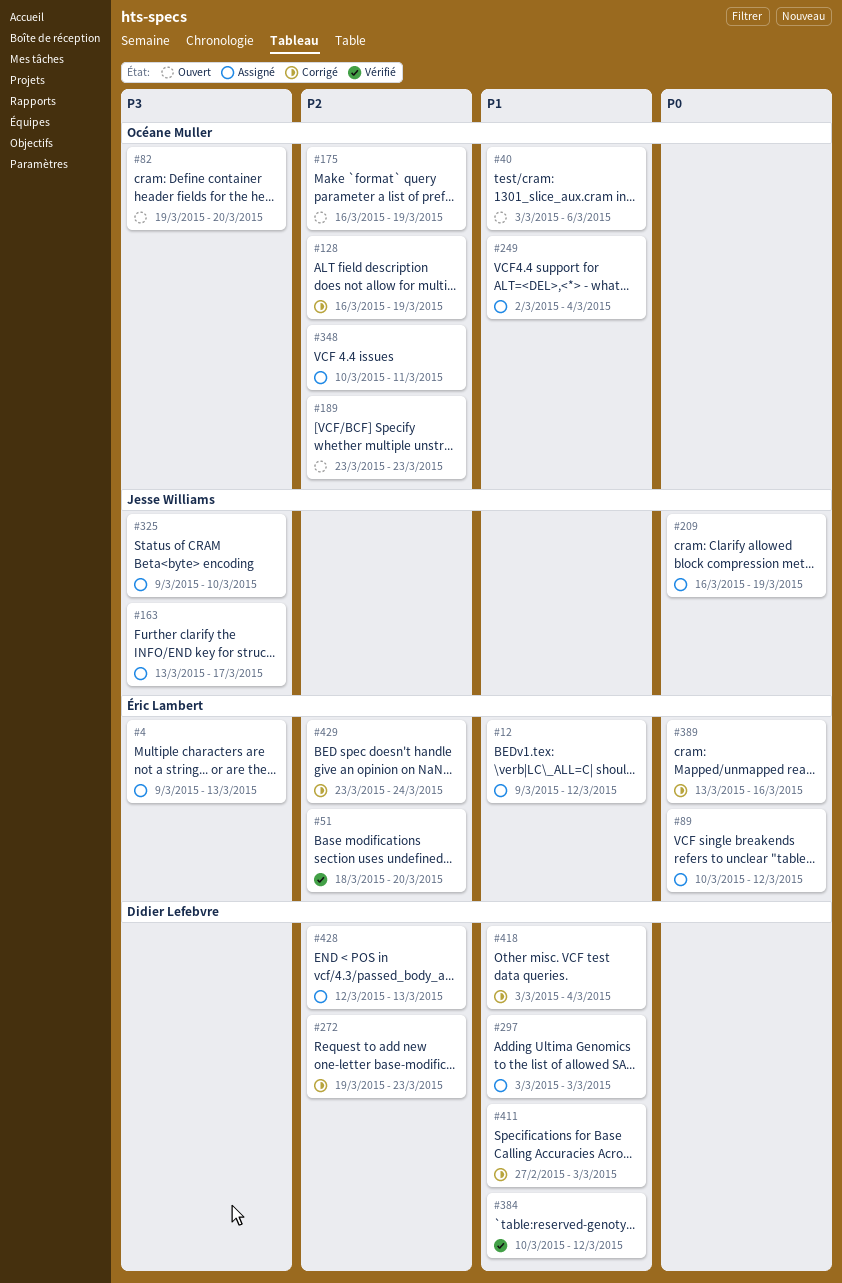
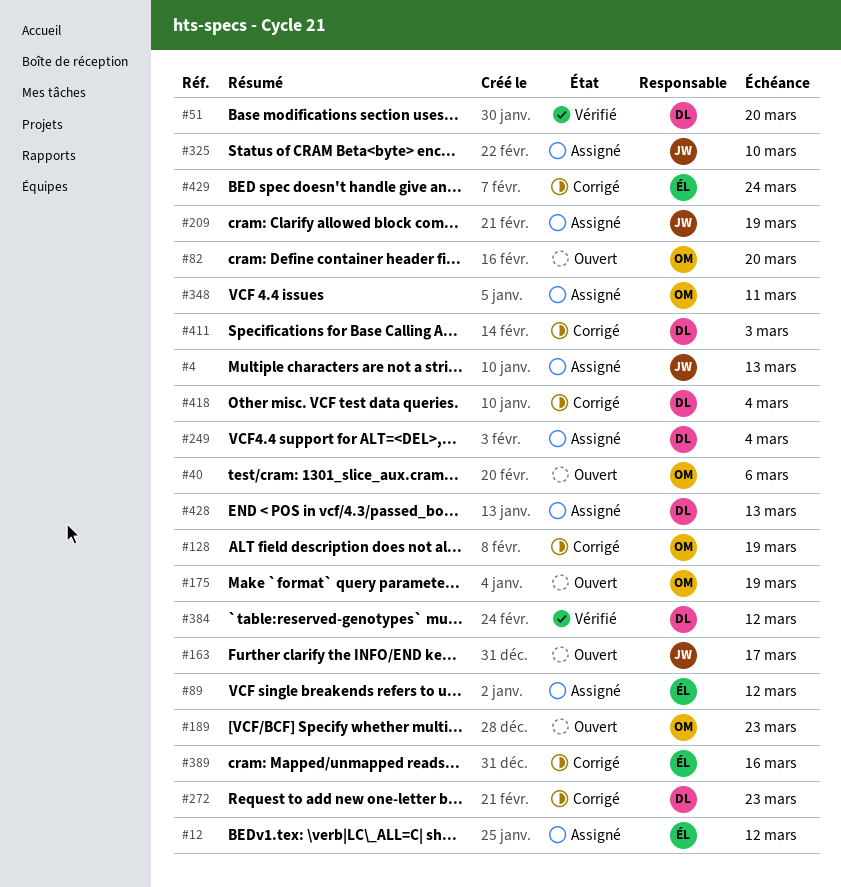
#4, owner: Éric Lambert -> Jesse Williams
#51, owner: Éric Lambert -> Didier Lefebvre
#163, status: Assigné -> Ouvert
#249, owner: Océane Muller -> Didier Lefebvre
#297: present -> none

